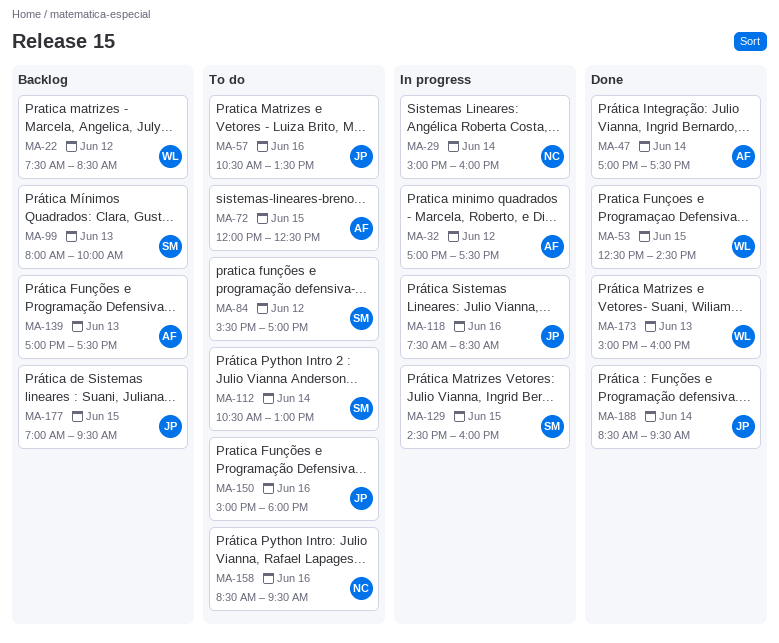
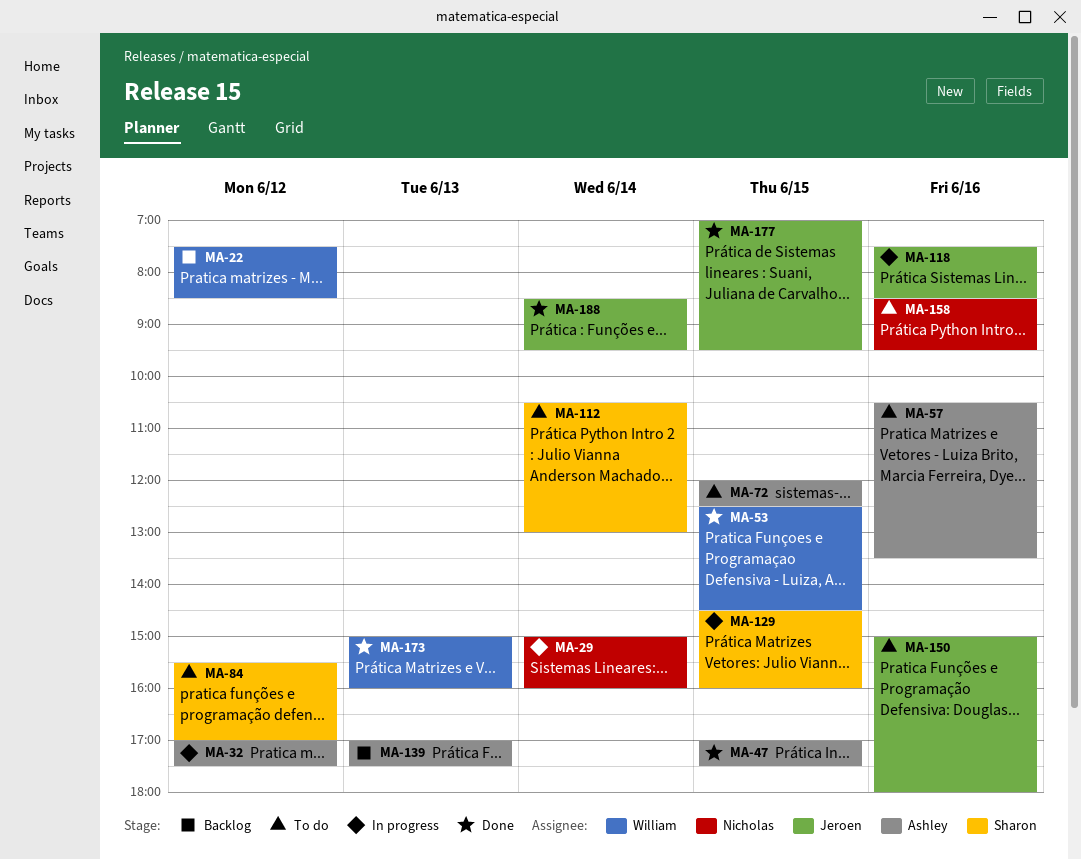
MA-47, day: Jun 14 -> Jun 15
MA-57, owner: Jeroen -> Ashley
MA-99: present -> none
MA-177, status: Backlog -> Done

